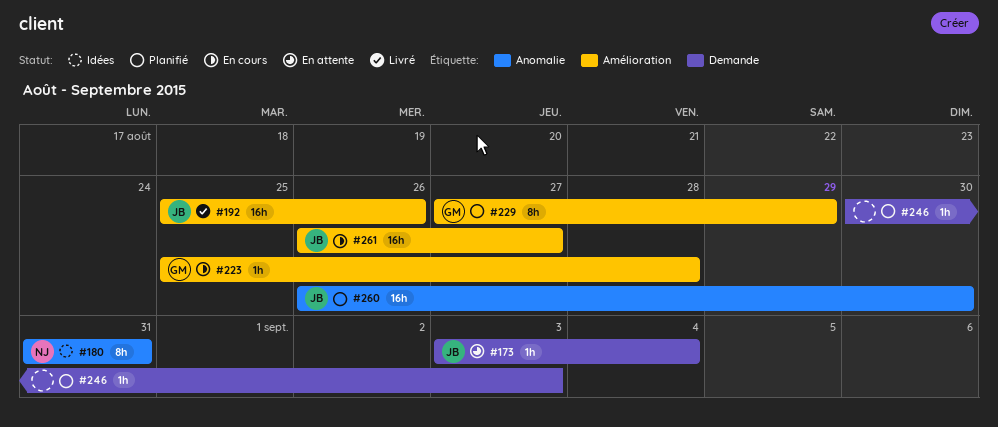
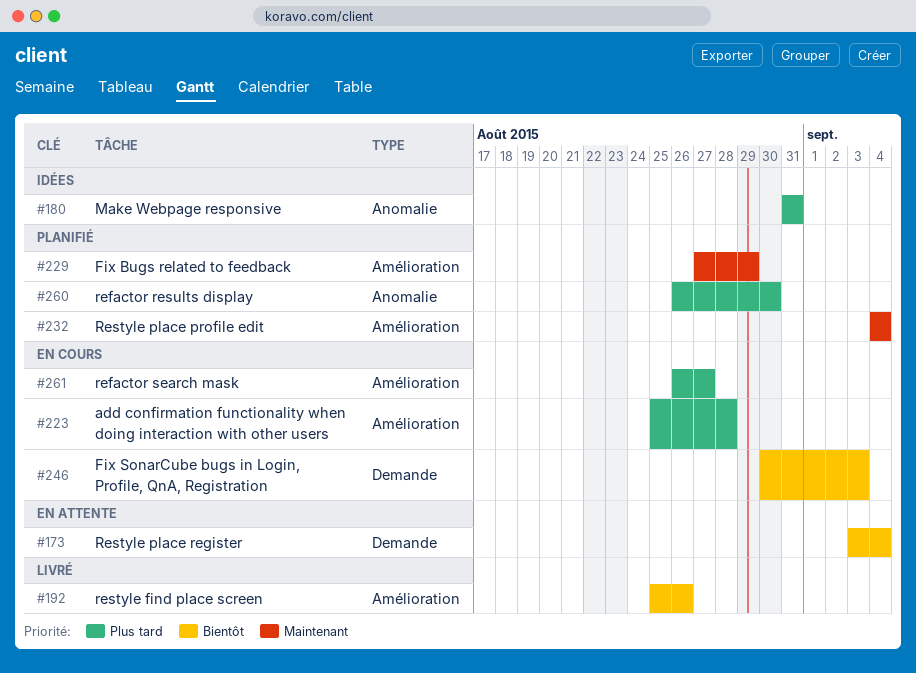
#232: none -> present
#246, status: Planifié -> En cours

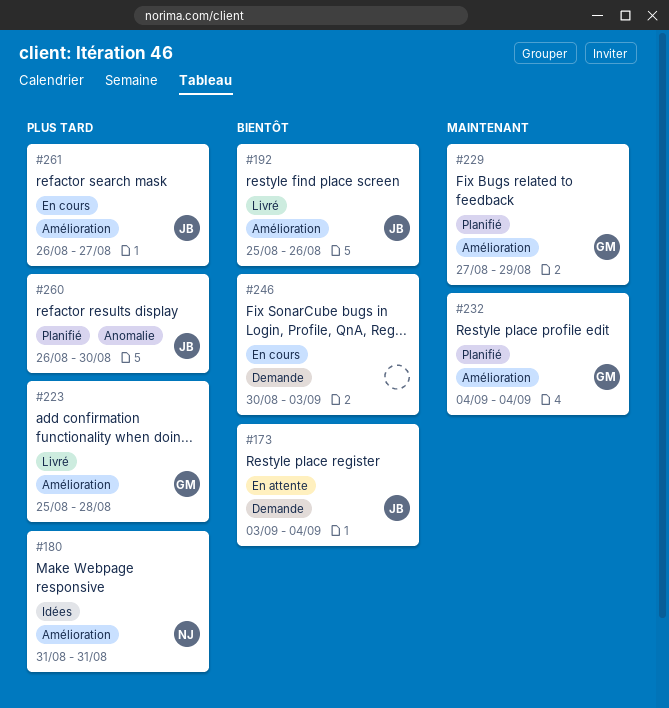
#180, label: Anomalie -> Amélioration
#223, status: En cours -> Livré

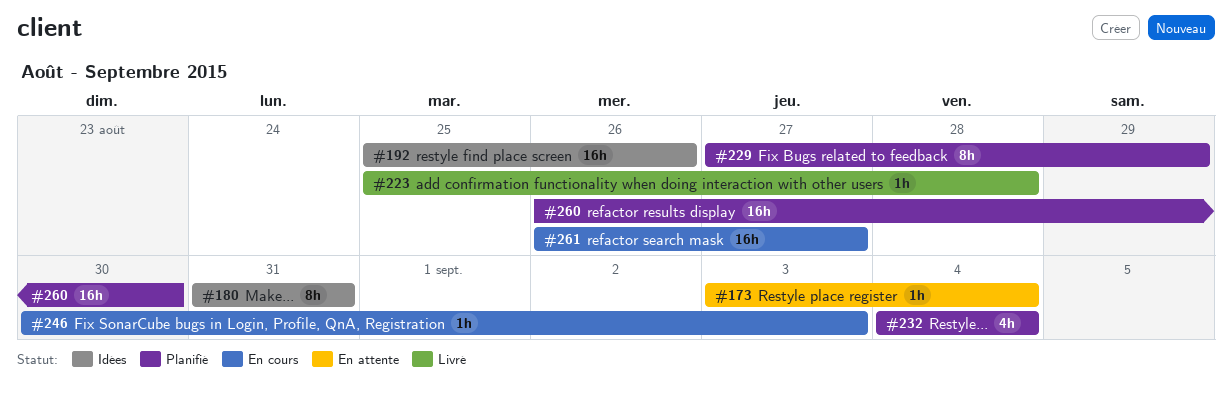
#192, status: Livré -> Idées

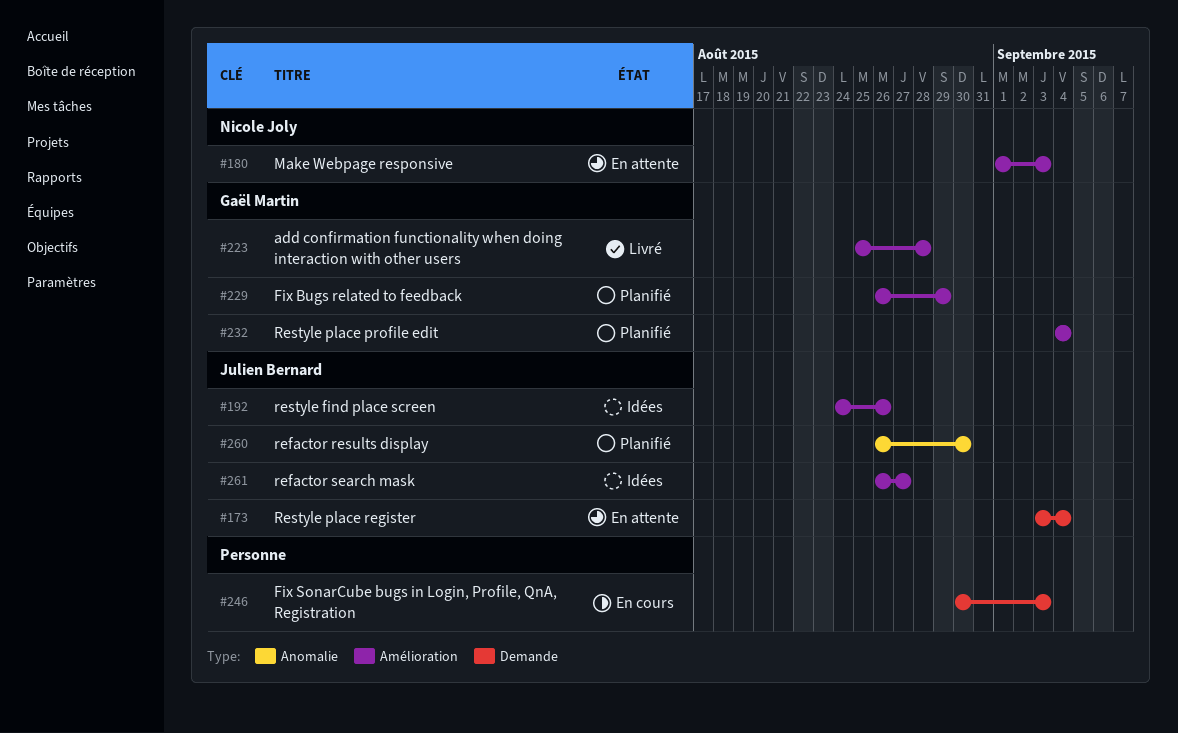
#180, status: Idées -> En attente
#180, start: Aug 31 -> Sep 1
#180, due: Aug 31 -> Sep 3
#192, start: Aug 25 -> Aug 24
#229, start: Aug 27 -> Aug 26
#261, status: En cours -> Idées

